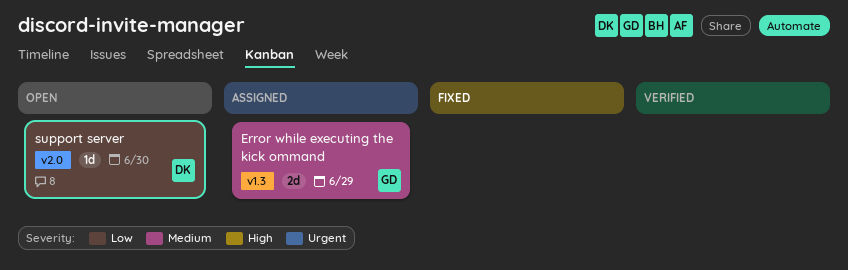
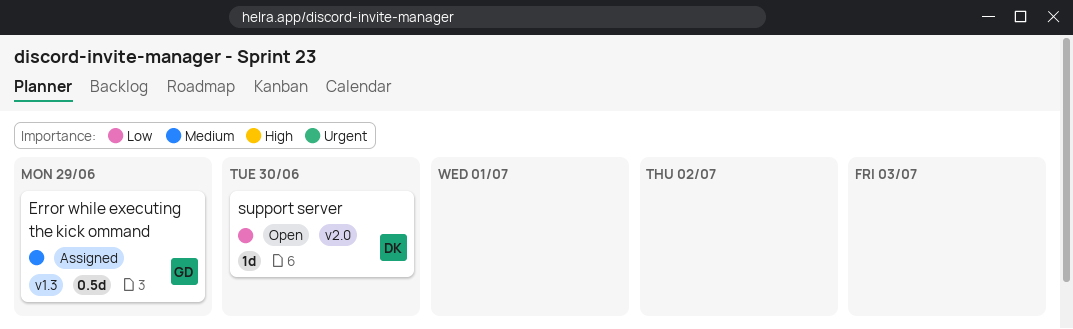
Error while executing the kick ommand, estimate: 2d -> 0.5d

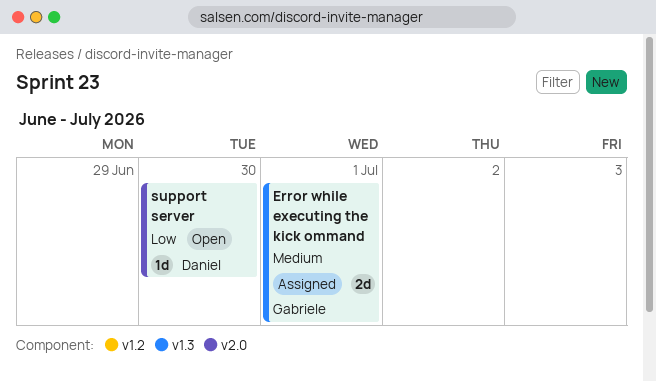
Error while executing the kick ommand, estimate: 0.5d -> 2d
Error while executing the kick ommand, due: Jun 29 -> Jul 1

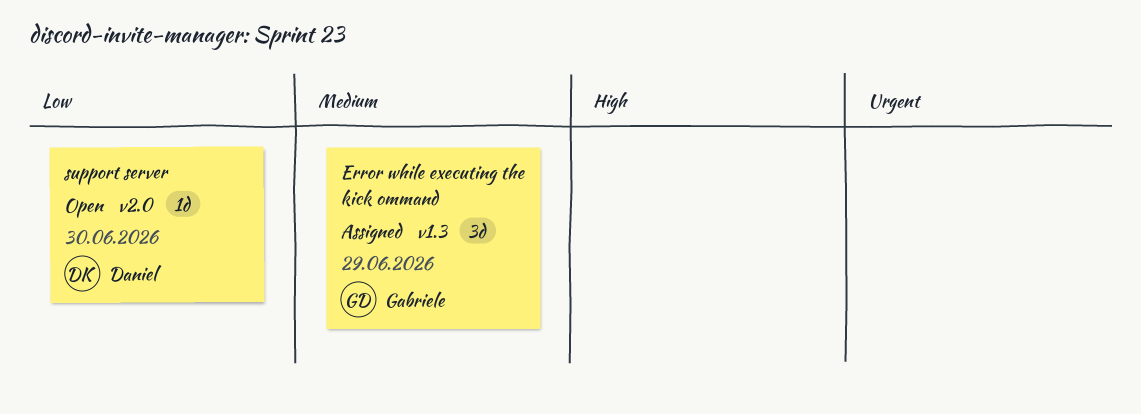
Error while executing the kick ommand, estimate: 2d -> 3d
Error while executing the kick ommand, due: Jul 1 -> Jun 29

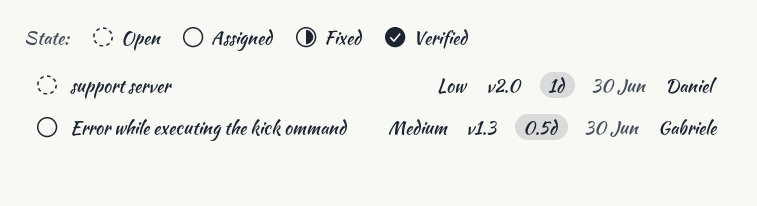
Error while executing the kick ommand, estimate: 3d -> 0.5d
Error while executing the kick ommand, due: Jun 29 -> Jun 30

